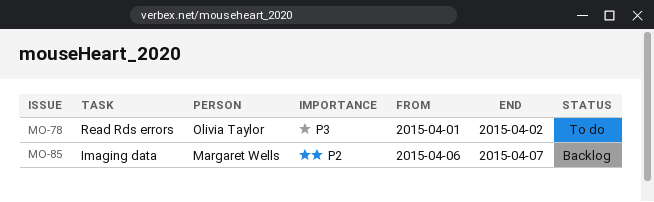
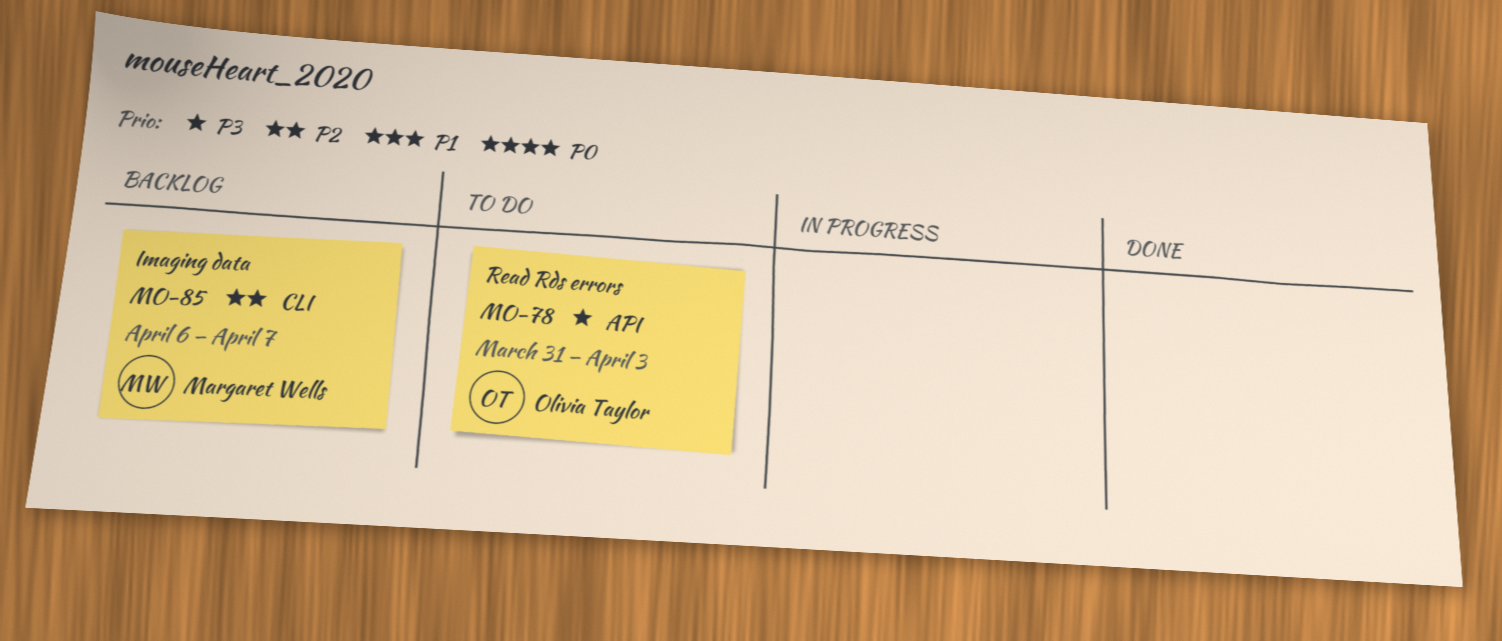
MO-78, start: Apr 1 -> Mar 31
MO-78, due: Apr 2 -> Apr 3

